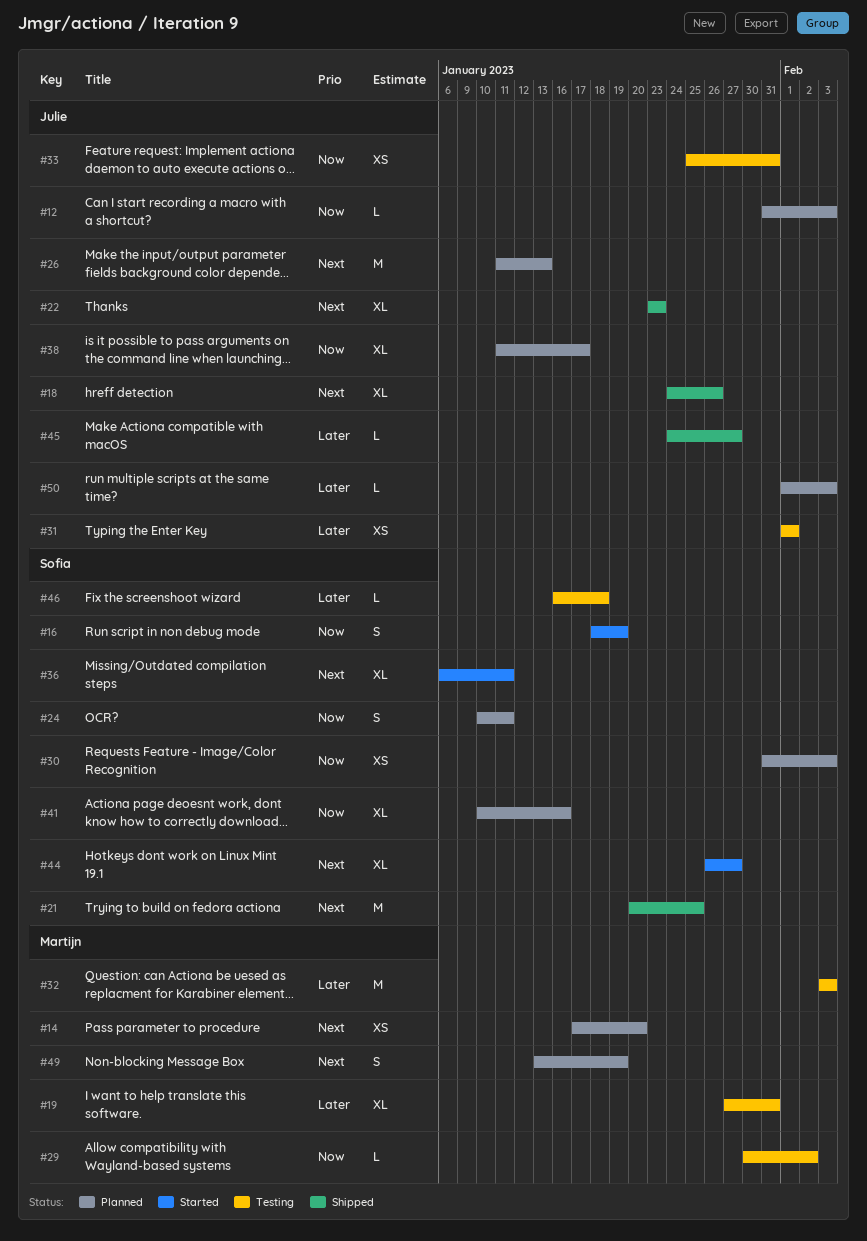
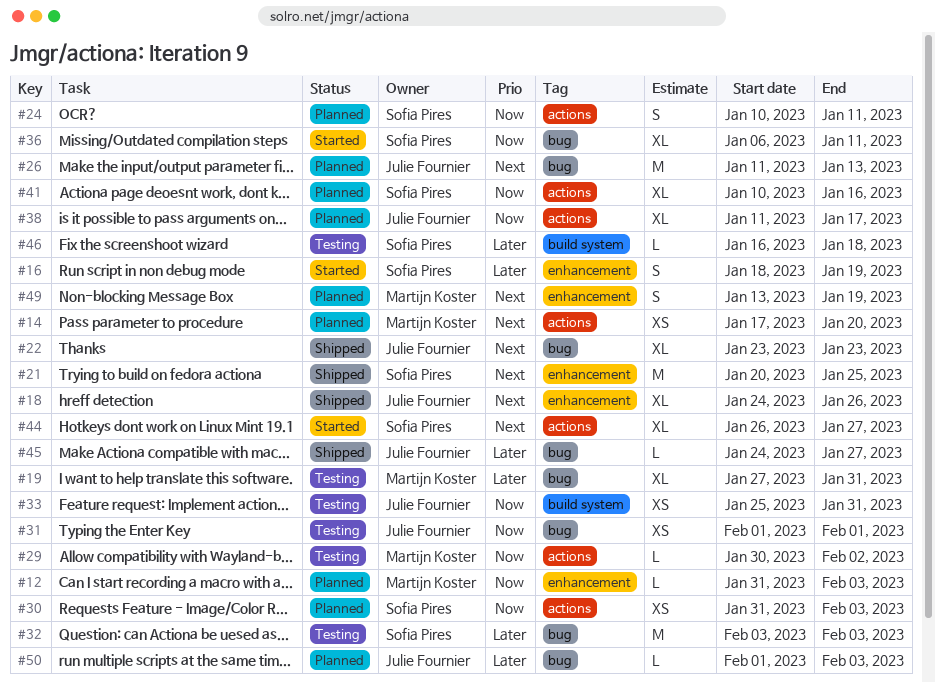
#12, owner: Julie Fournier -> Martijn Koster
#16, priority: Now -> Later
#31, priority: Later -> Now
#32, owner: Martijn Koster -> Sofia Pires
#36, priority: Next -> Now

